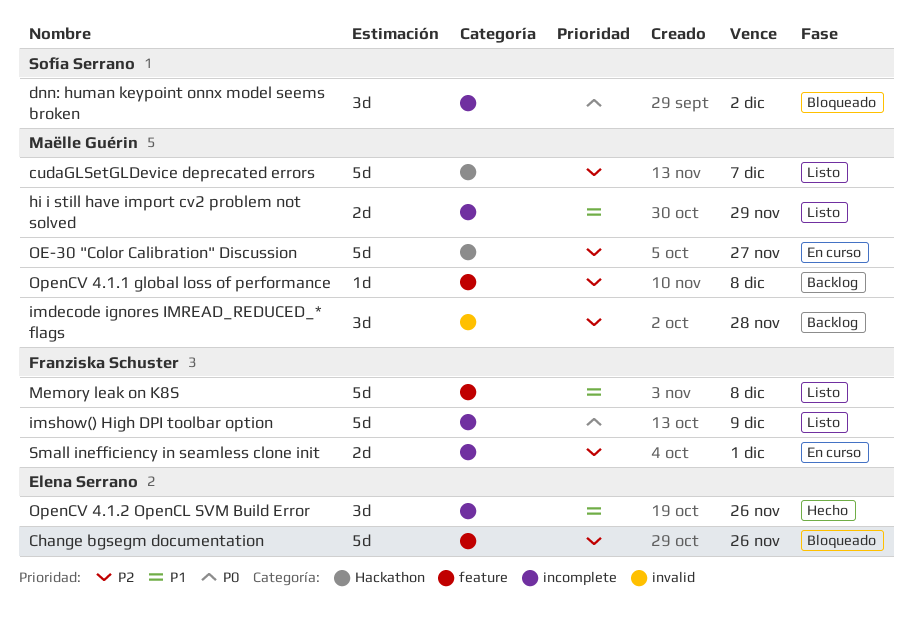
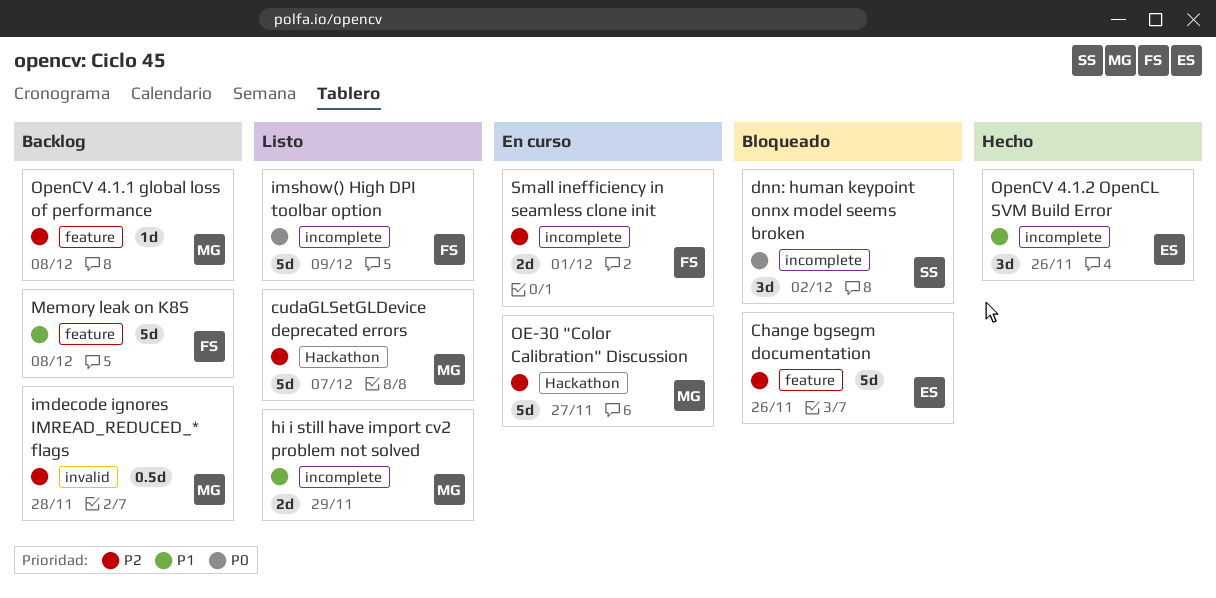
imdecode ignores IMREAD_REDUCED_* flags, estimate: 3d -> 0.5d
Memory leak on K8S, status: Listo -> Backlog

